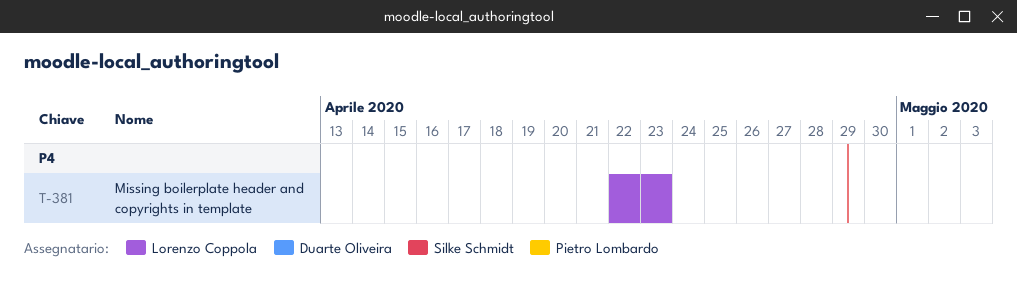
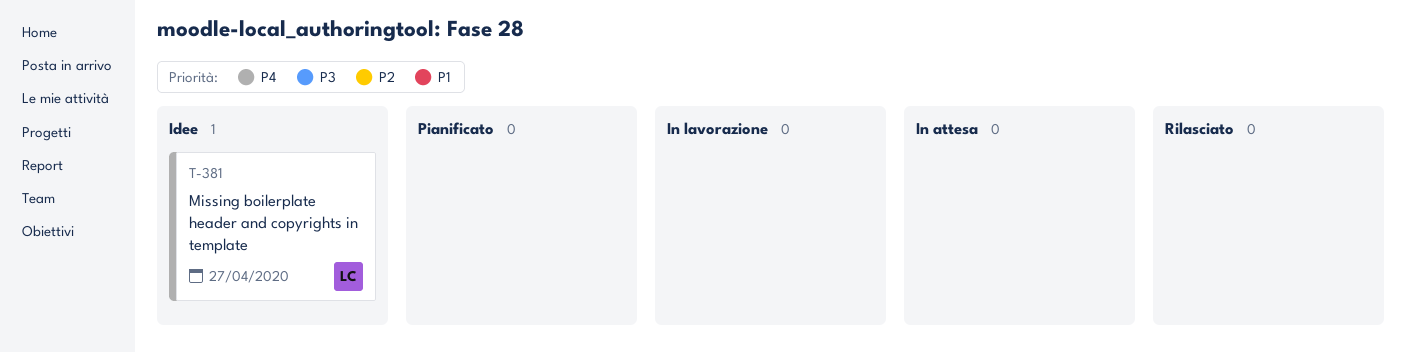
T-381, due: Apr 23 -> Apr 27

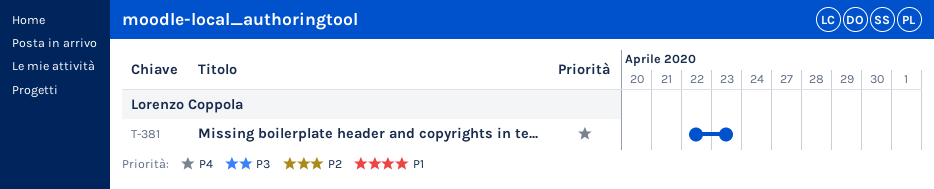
T-381, due: Apr 27 -> Apr 23

